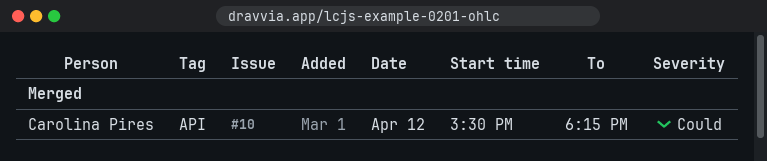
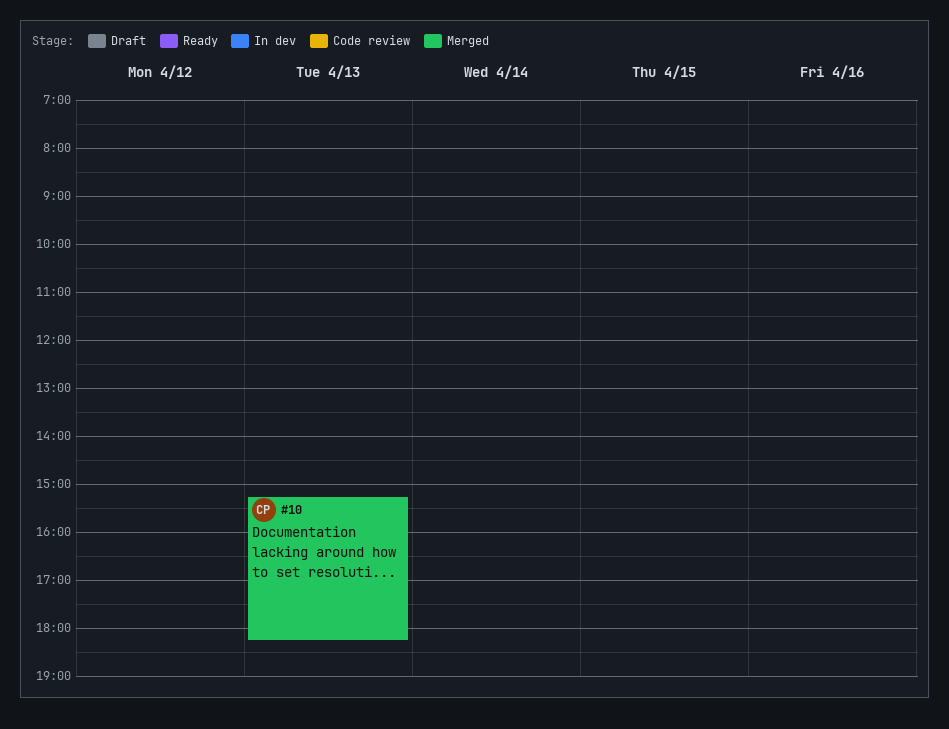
#10, day: Apr 12 -> Apr 13
#10, begins: 15:30 -> 15:15

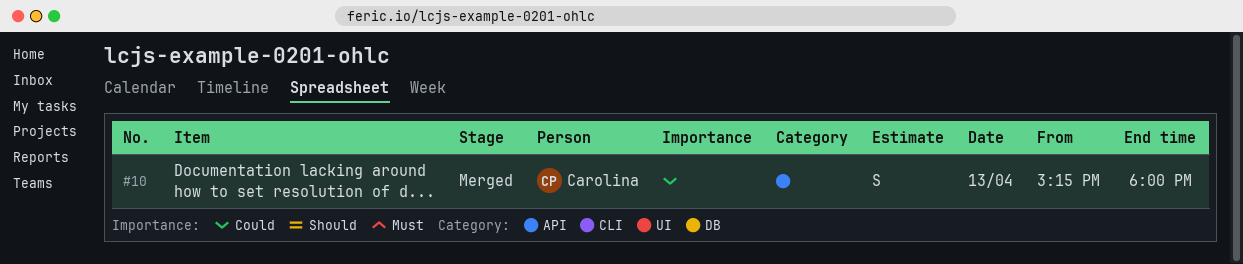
#10, ends: 18:15 -> 18:00

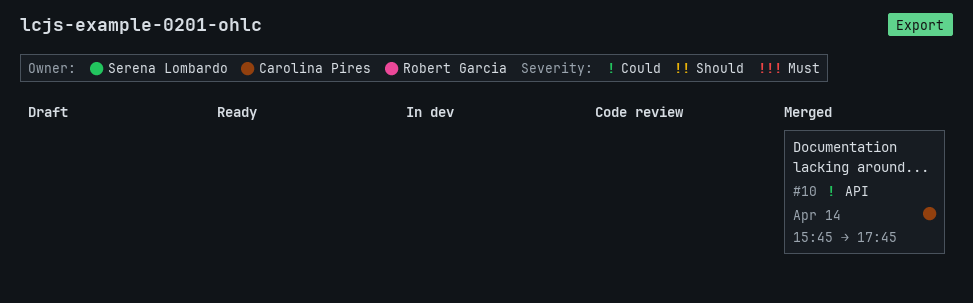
#10, day: Apr 13 -> Apr 14
#10, begins: 15:15 -> 15:45
#10, ends: 18:00 -> 17:45

